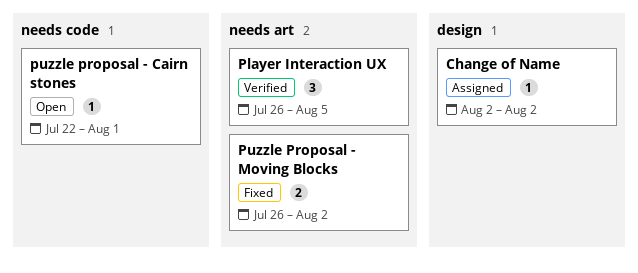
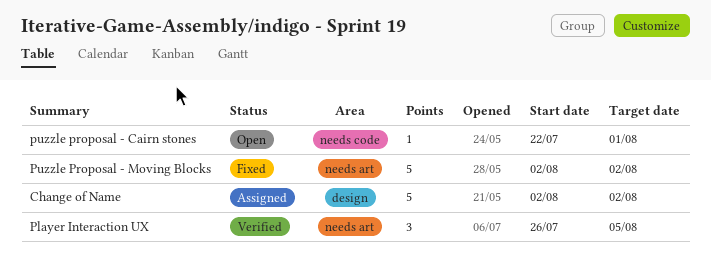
Change of Name, estimate: 1 -> 5
Puzzle Proposal - Moving Blocks, estimate: 2 -> 5
Puzzle Proposal - Moving Blocks, start: Jul 26 -> Aug 2

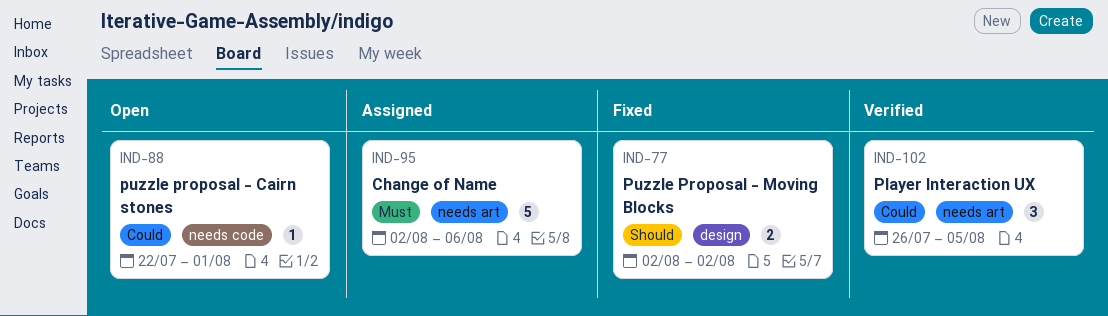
Change of Name, label: design -> needs art
Change of Name, due: Aug 2 -> Aug 6
Puzzle Proposal - Moving Blocks, label: needs art -> design
Puzzle Proposal - Moving Blocks, estimate: 5 -> 2

